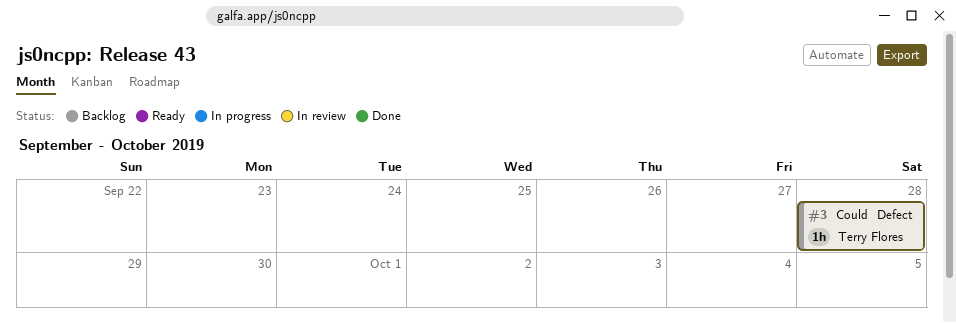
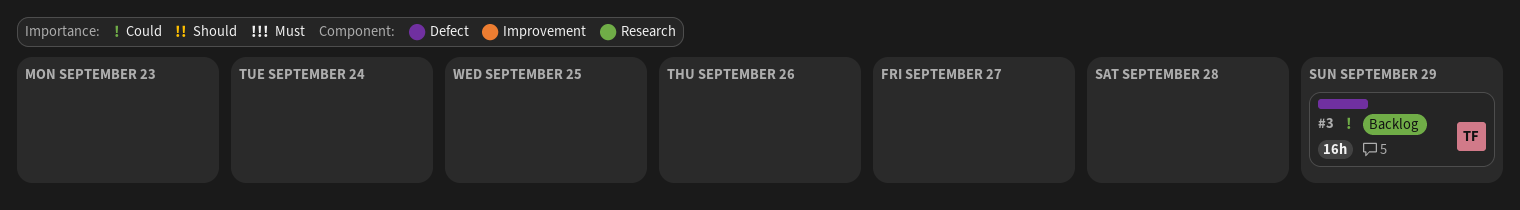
#3, estimate: 1h -> 16h
#3, due: Sep 28 -> Sep 29

